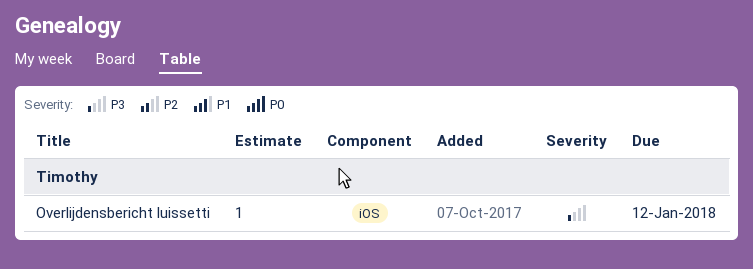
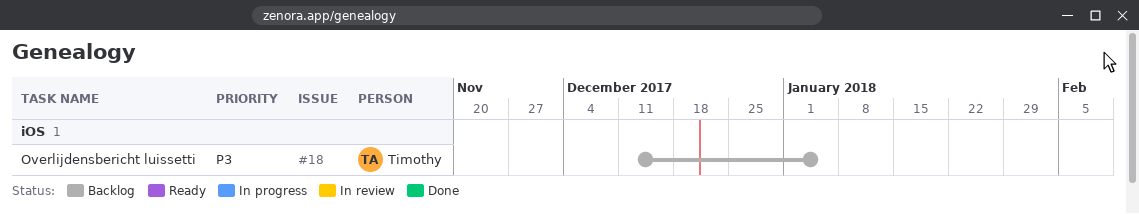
Overlijdensbericht luissetti, due: Jan 12 -> Jan 5

